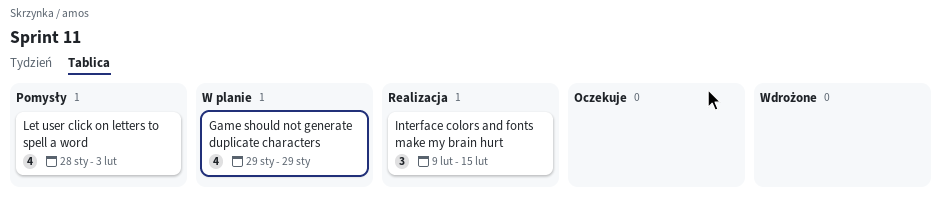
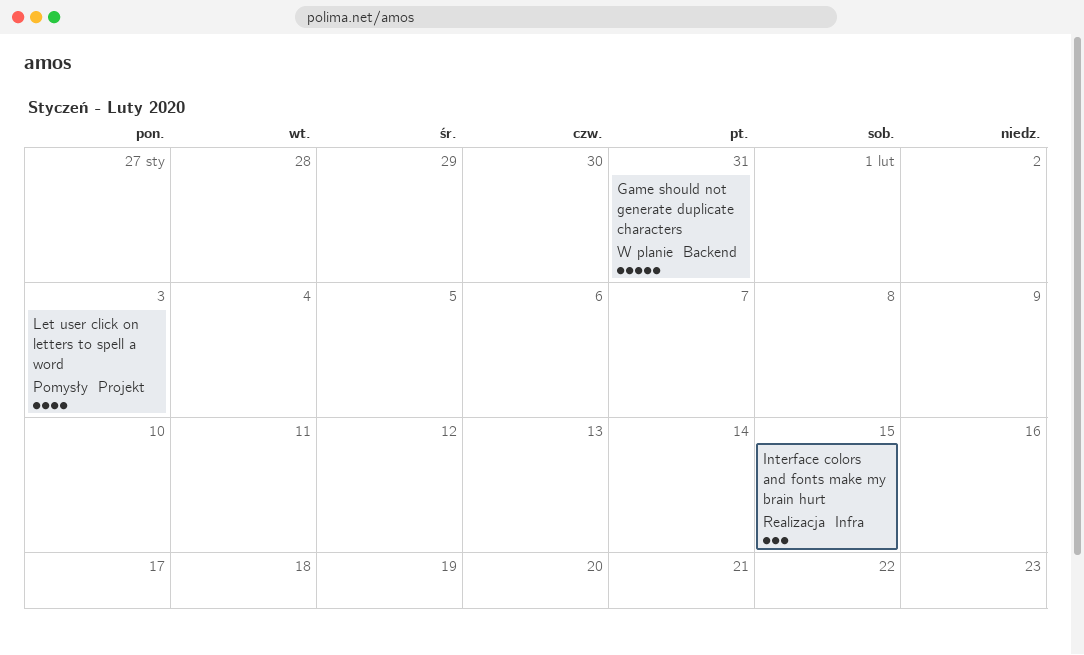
Game should not generate duplicate characters, estimate: 4 -> 5
Game should not generate duplicate characters, due: Jan 29 -> Jan 31

